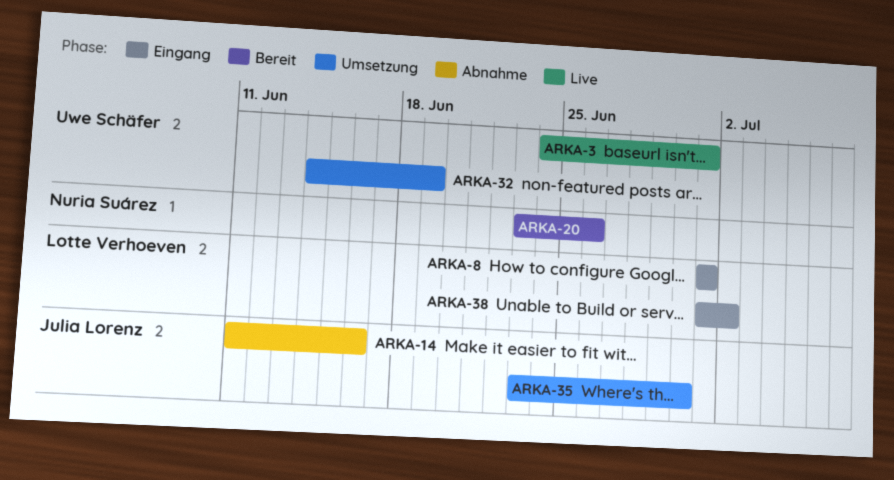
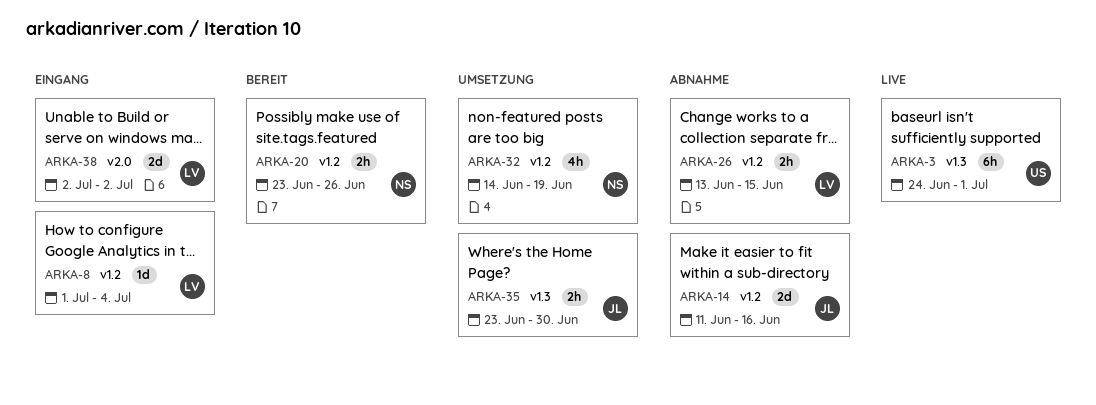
ARKA-8, due: Jul 1 -> Jul 4
ARKA-26: none -> present
ARKA-32, owner: Uwe Schäfer -> Nuria Suárez
ARKA-38, start: Jul 1 -> Jul 2

